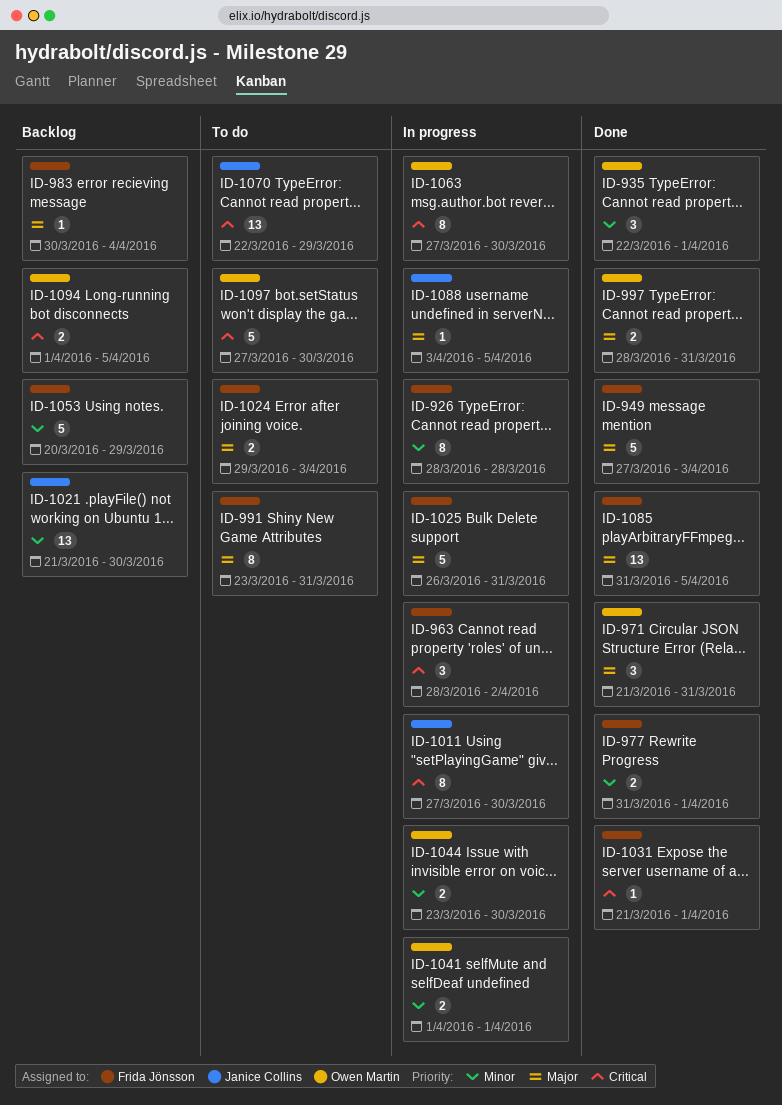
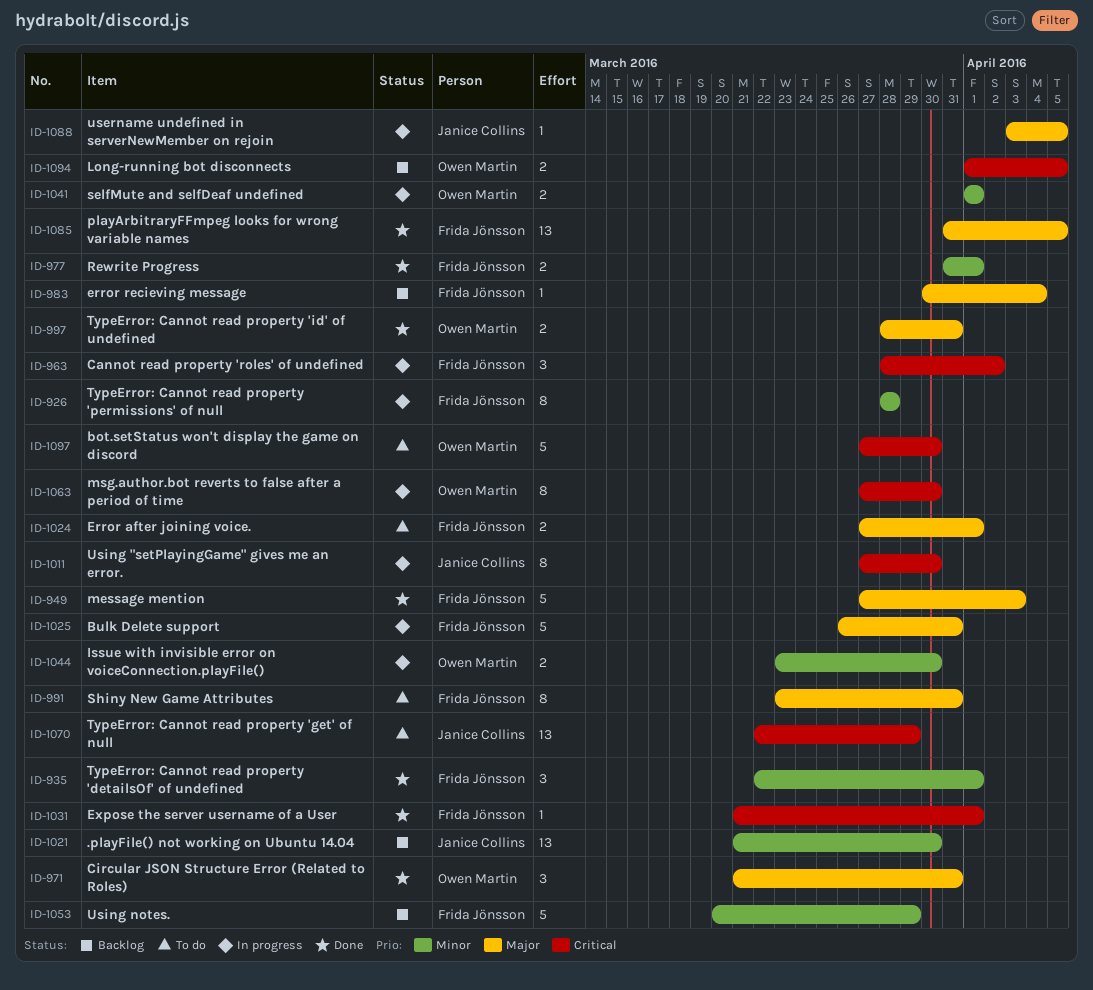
ID-935, owner: Owen Martin -> Frida Jönsson
ID-1024, start: Mar 29 -> Mar 27
ID-1024, due: Apr 3 -> Apr 1

